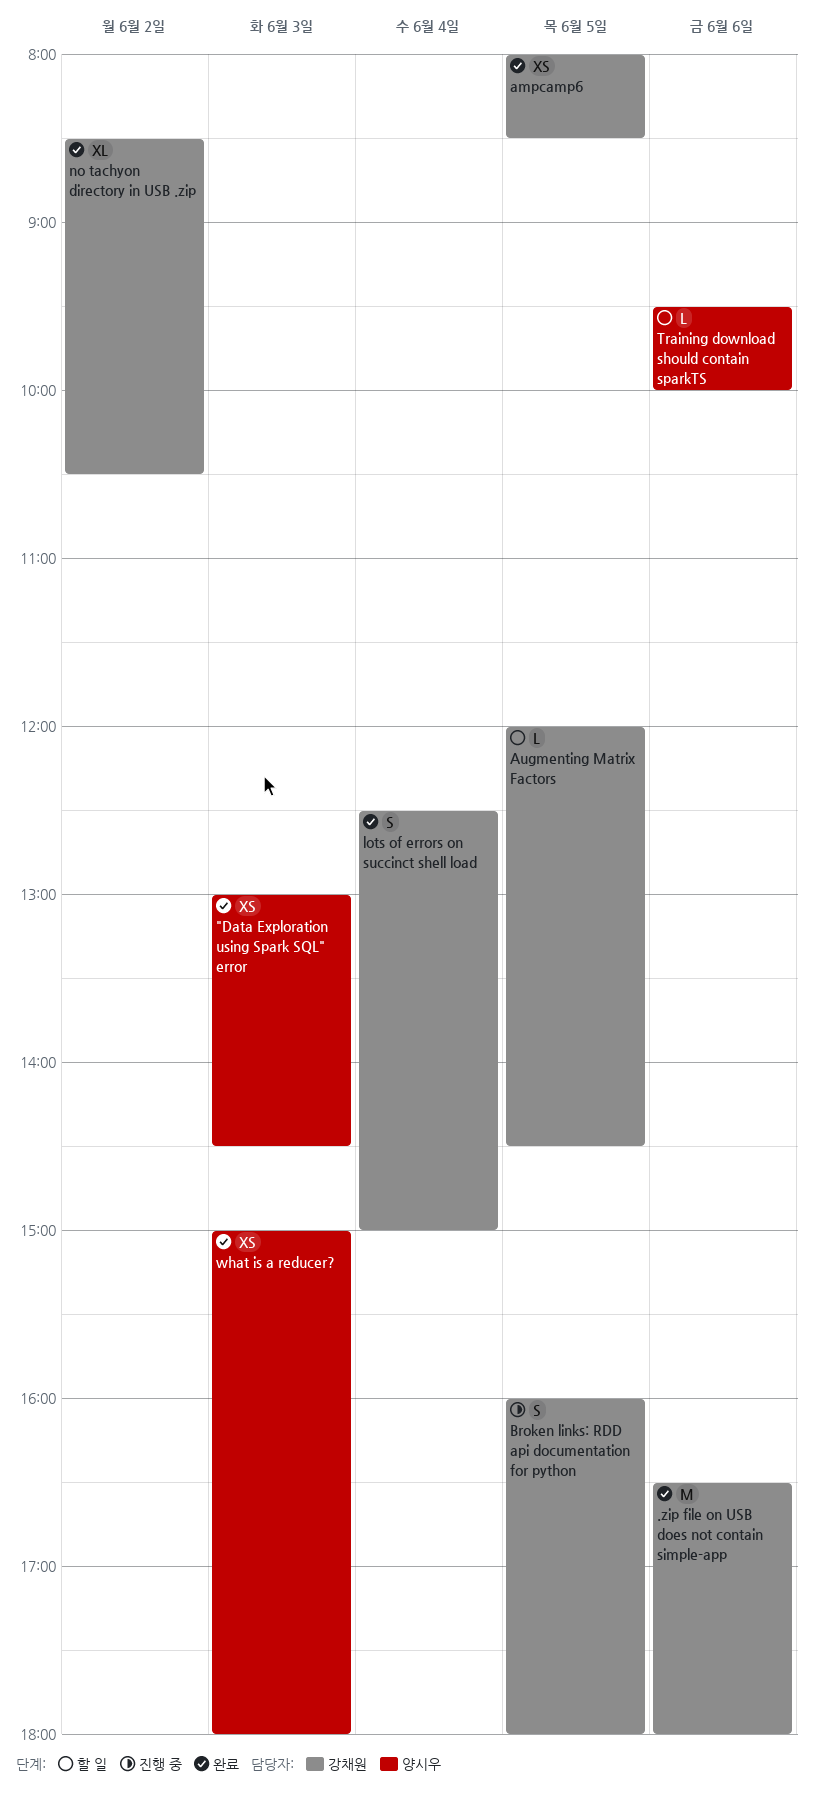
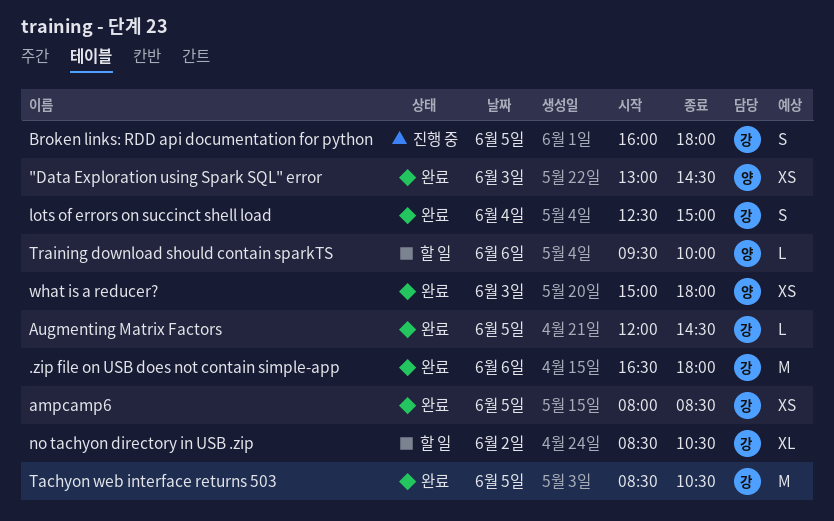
Augmenting Matrix Factors, status: 할 일 -> 완료
no tachyon directory in USB .zip, status: 완료 -> 할 일
Tachyon web interface returns 503: none -> present

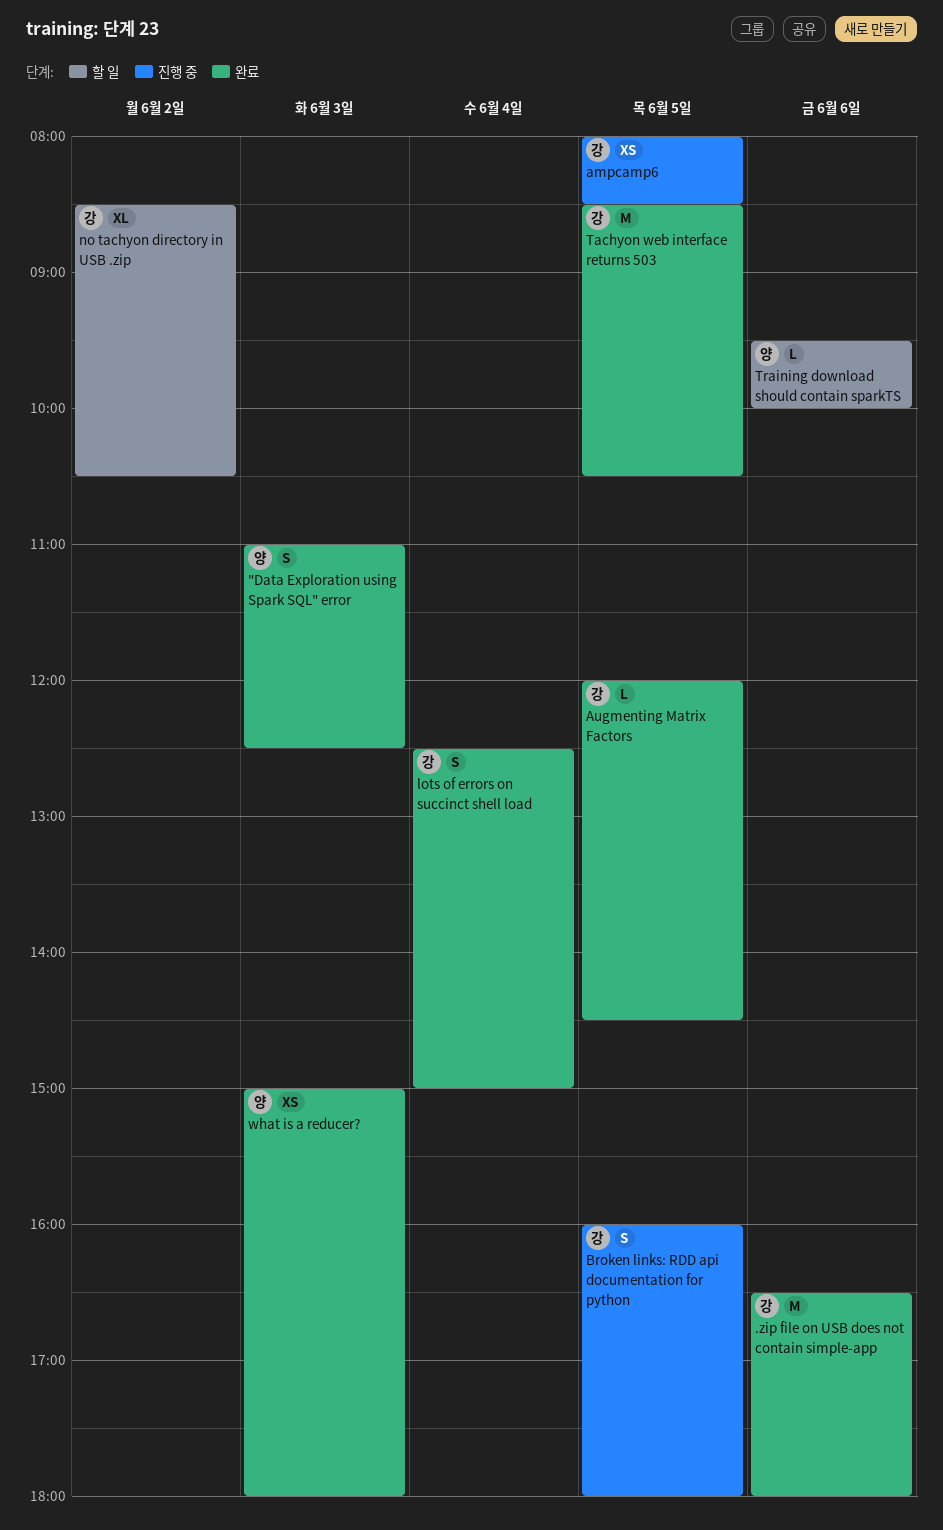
"Data Exploration using Spark SQL" error, estimate: XS -> S
"Data Exploration using Spark SQL" error, begins: 13:00 -> 11:00
"Data Exploration using Spark SQL" error, ends: 14:30 -> 12:30
ampcamp6, status: 완료 -> 진행 중

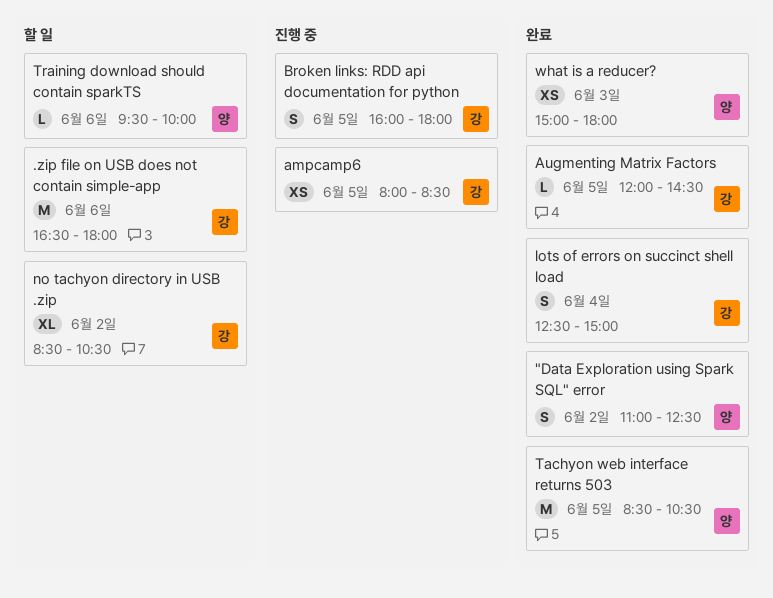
"Data Exploration using Spark SQL" error, day: Jun 3 -> Jun 2
.zip file on USB does not contain simple-app, status: 완료 -> 할 일
Tachyon web interface returns 503, owner: 강 -> 양

